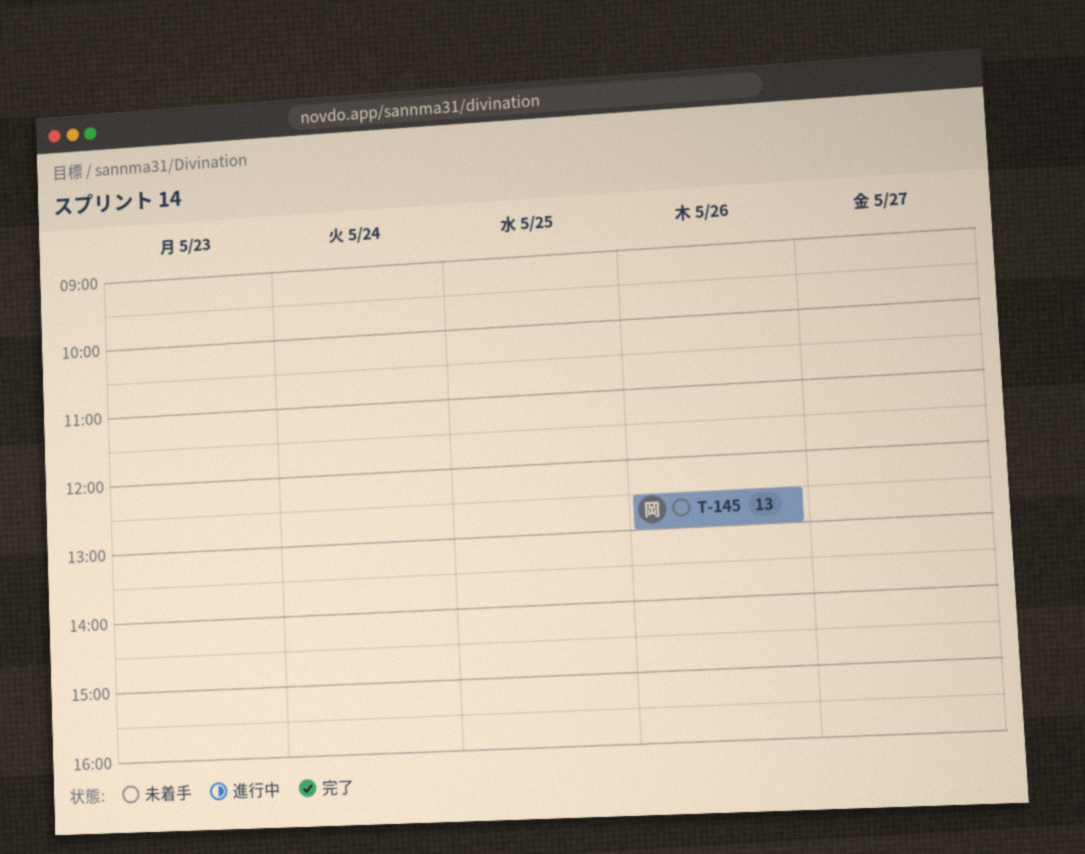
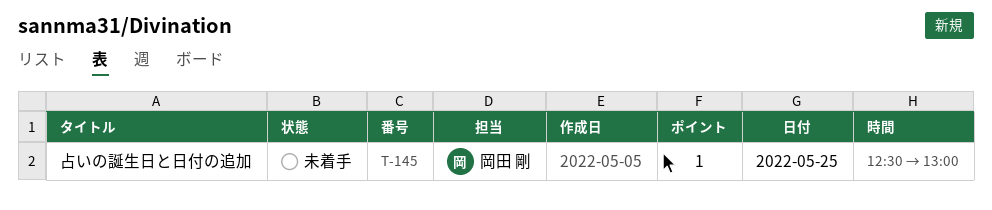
T-145, estimate: 13 -> 1
T-145, day: May 26 -> May 25

